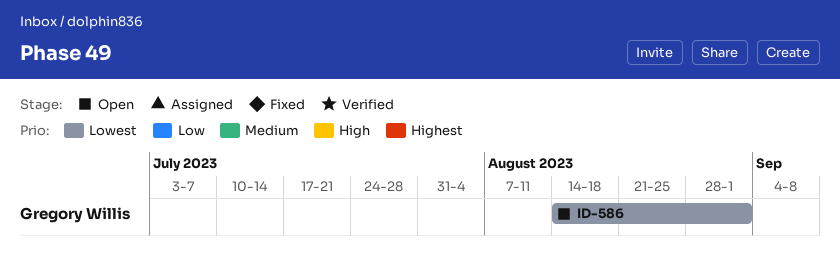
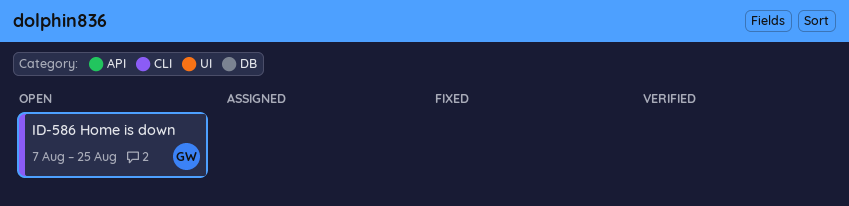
ID-586, start: Aug 14 -> Aug 7
ID-586, due: Sep 1 -> Aug 25

